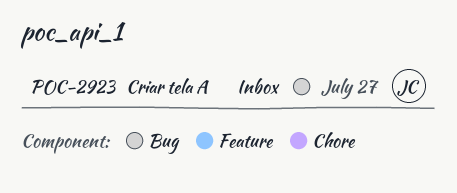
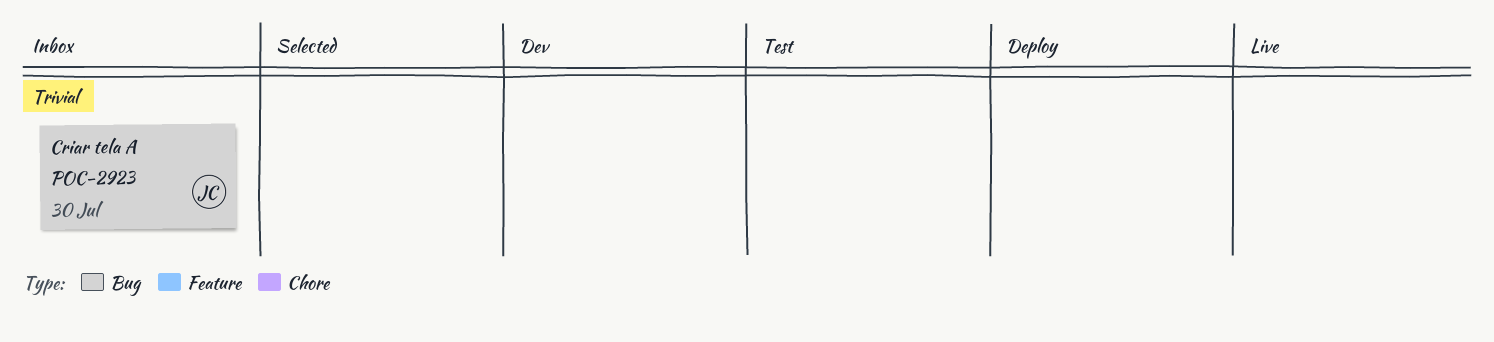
POC-2923, due: Jul 27 -> Jul 30

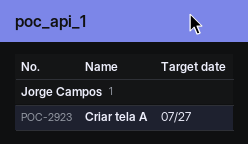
POC-2923, due: Jul 30 -> Jul 27

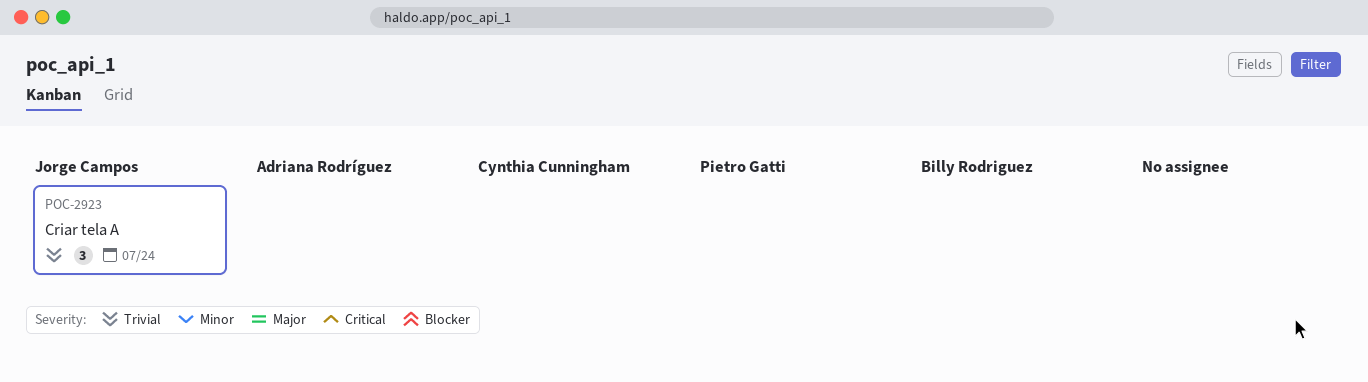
POC-2923, due: Jul 27 -> Jul 24

